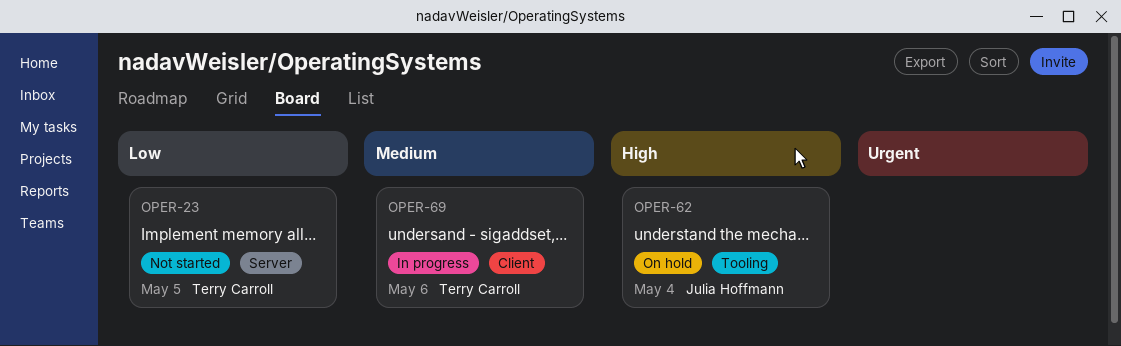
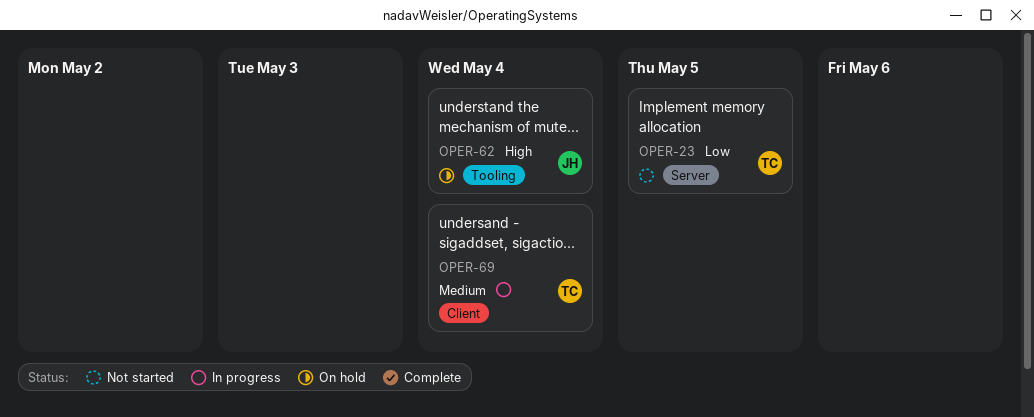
OPER-69, due: May 6 -> May 4

